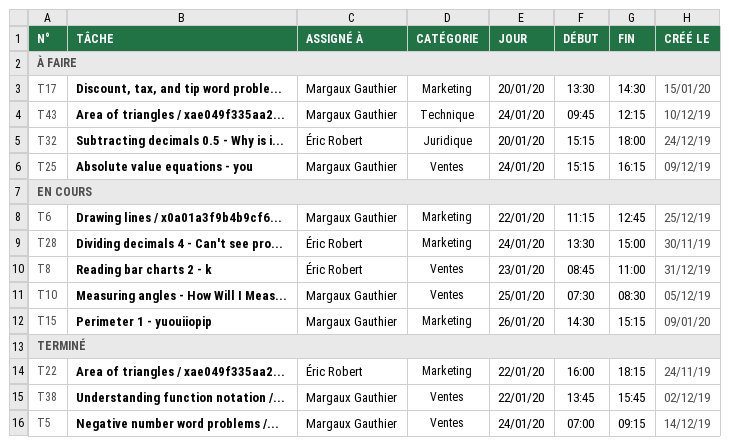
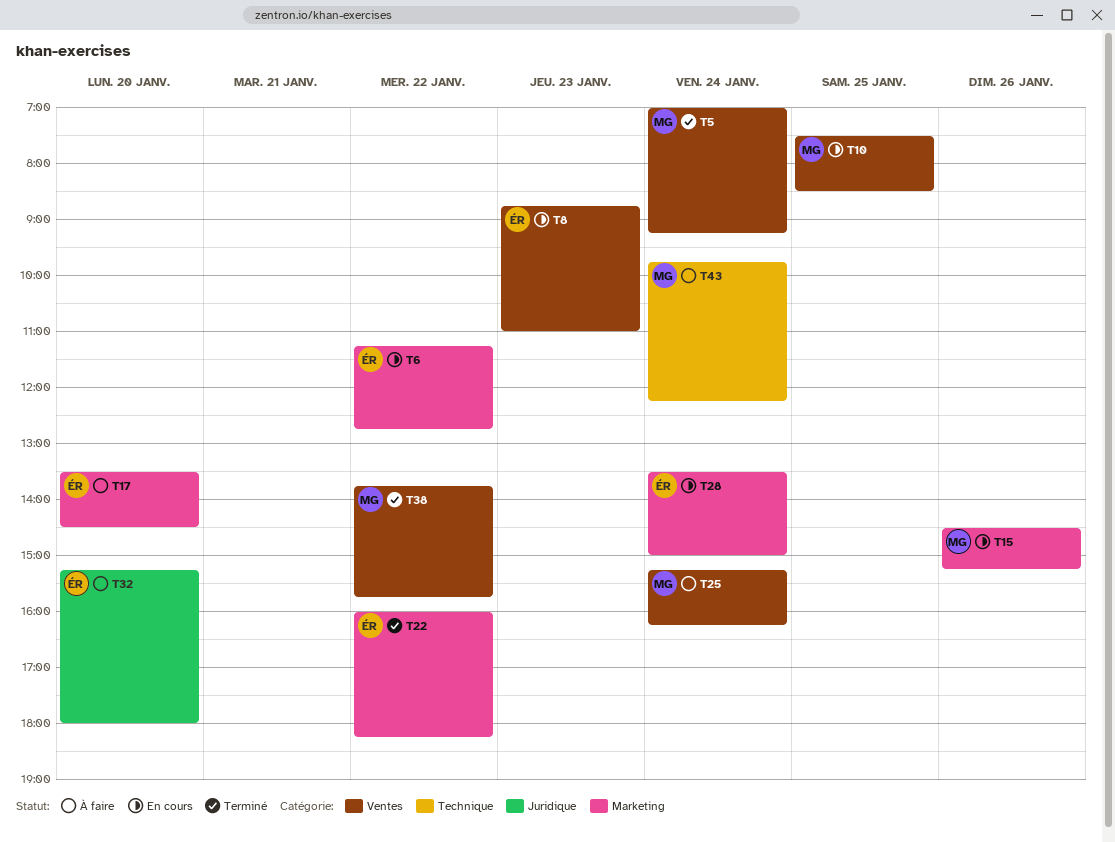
T6, owner: Margaux Gauthier -> Éric Robert
T17, owner: Margaux Gauthier -> Éric Robert

